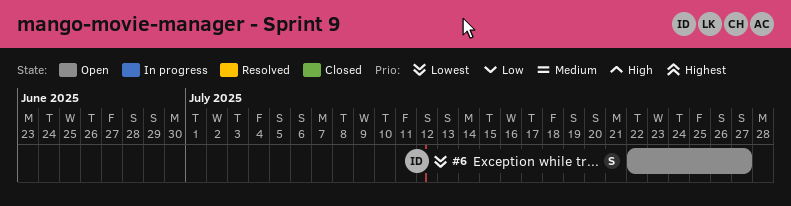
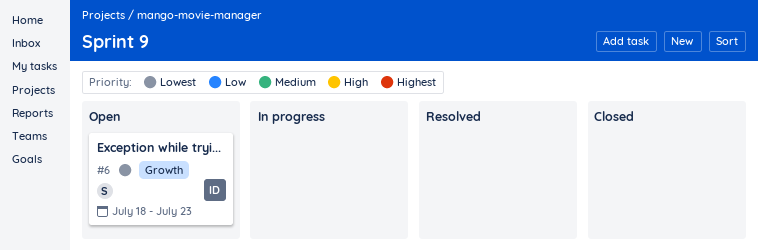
#6, start: Jul 22 -> Jul 18
#6, due: Jul 27 -> Jul 23

